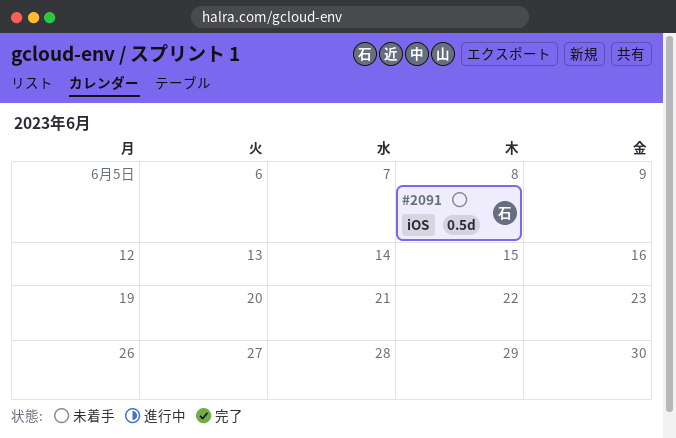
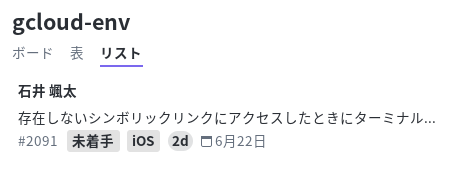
#2091, estimate: 0.5d -> 2d
#2091, due: Jun 8 -> Jun 22

